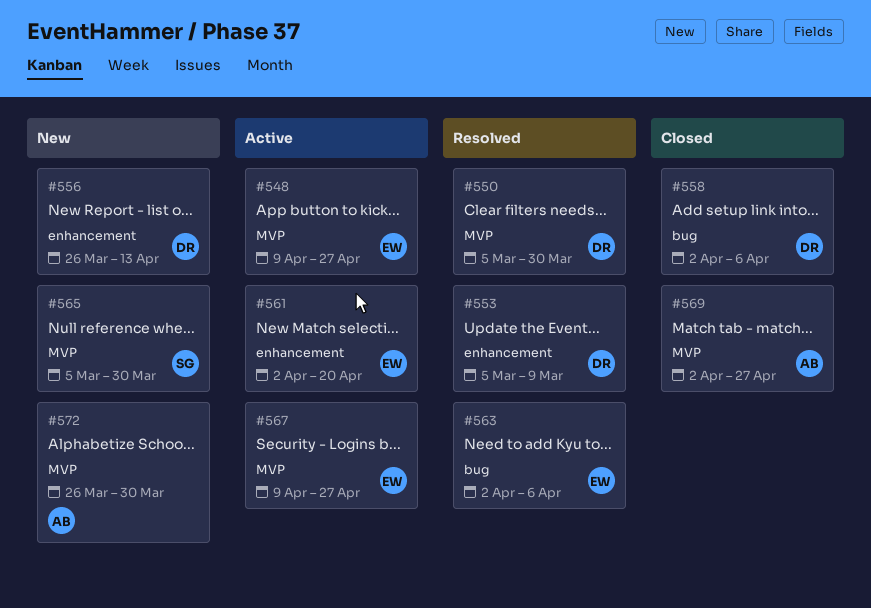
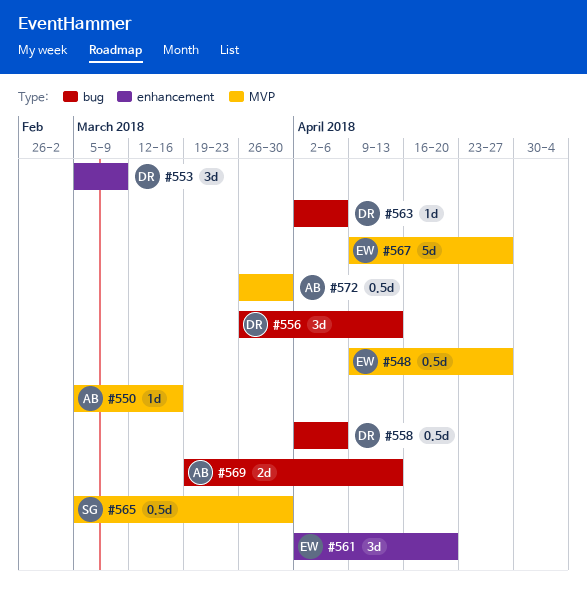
#550, owner: DR -> AB
#550, due: Mar 30 -> Mar 16
#556, label: enhancement -> bug
#563, owner: EW -> DR
#569, label: MVP -> bug
#569, start: Apr 2 -> Mar 19
#569, due: Apr 27 -> Apr 13

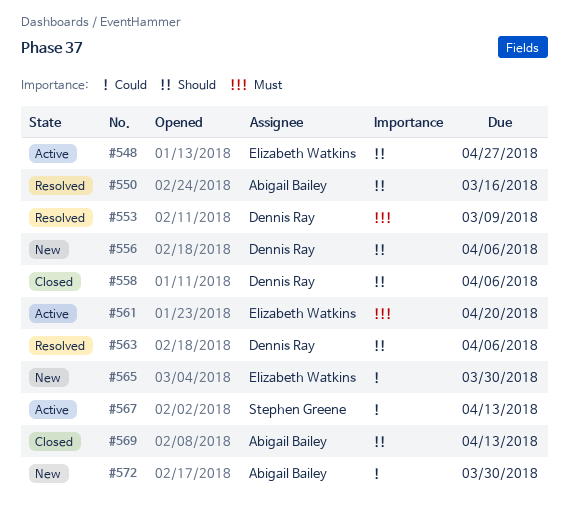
#556, due: Apr 13 -> Apr 6
#565, owner: Stephen Greene -> Elizabeth Watkins
#567, owner: Elizabeth Watkins -> Stephen Greene
#567, due: Apr 27 -> Apr 13

